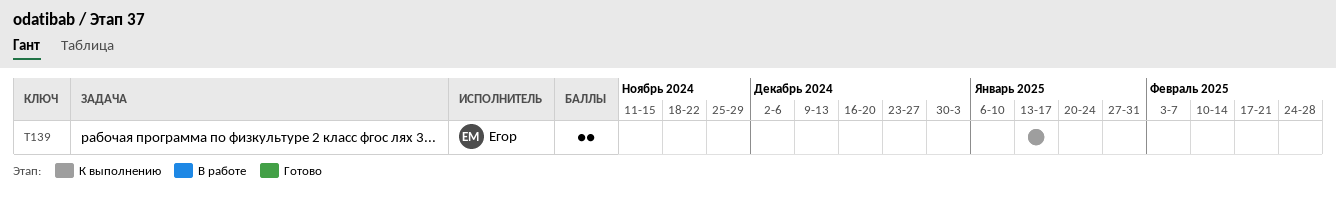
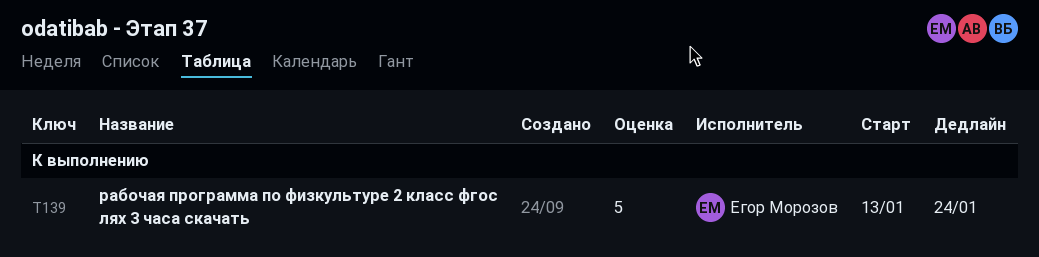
T139, estimate: 2 -> 5
T139, due: Jan 17 -> Jan 24

